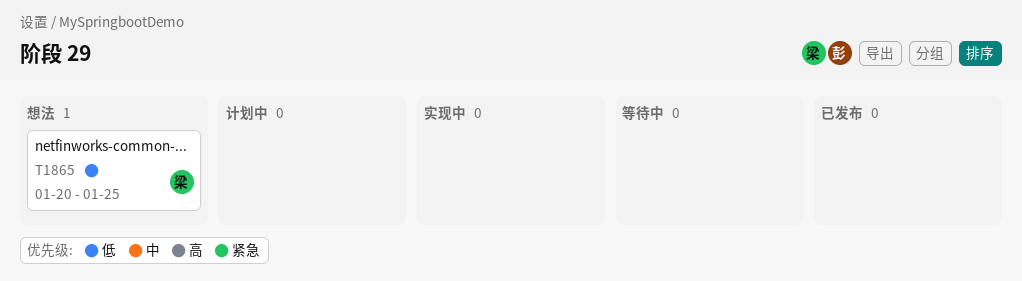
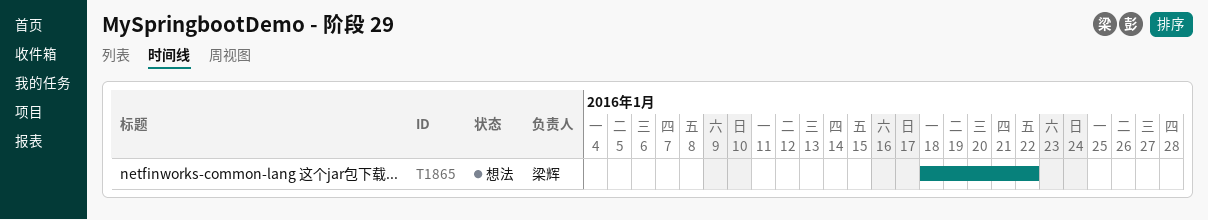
T1865, start: Jan 20 -> Jan 18
T1865, due: Jan 25 -> Jan 22

